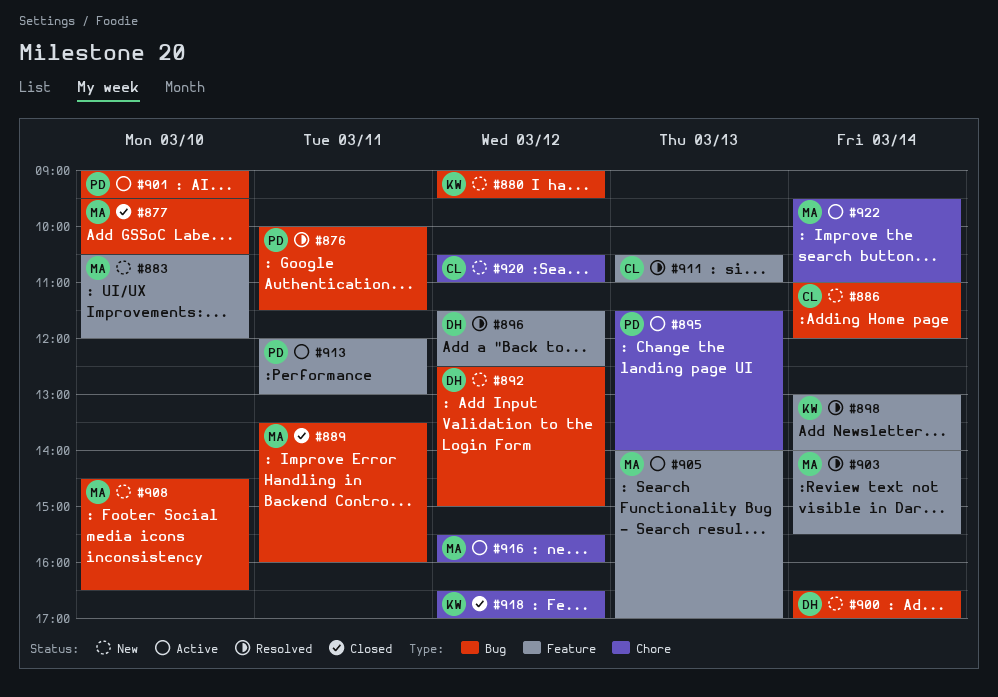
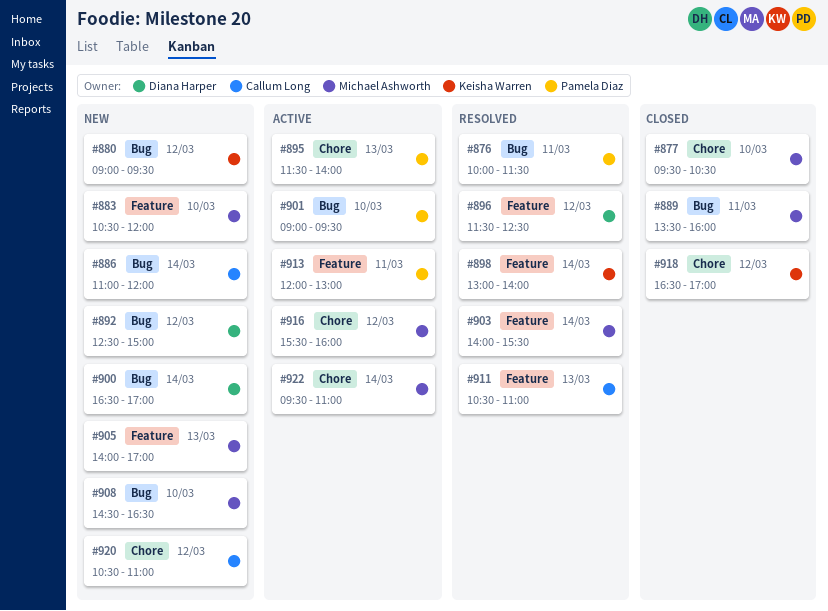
#877, label: Bug -> Chore
#905, status: Active -> New

